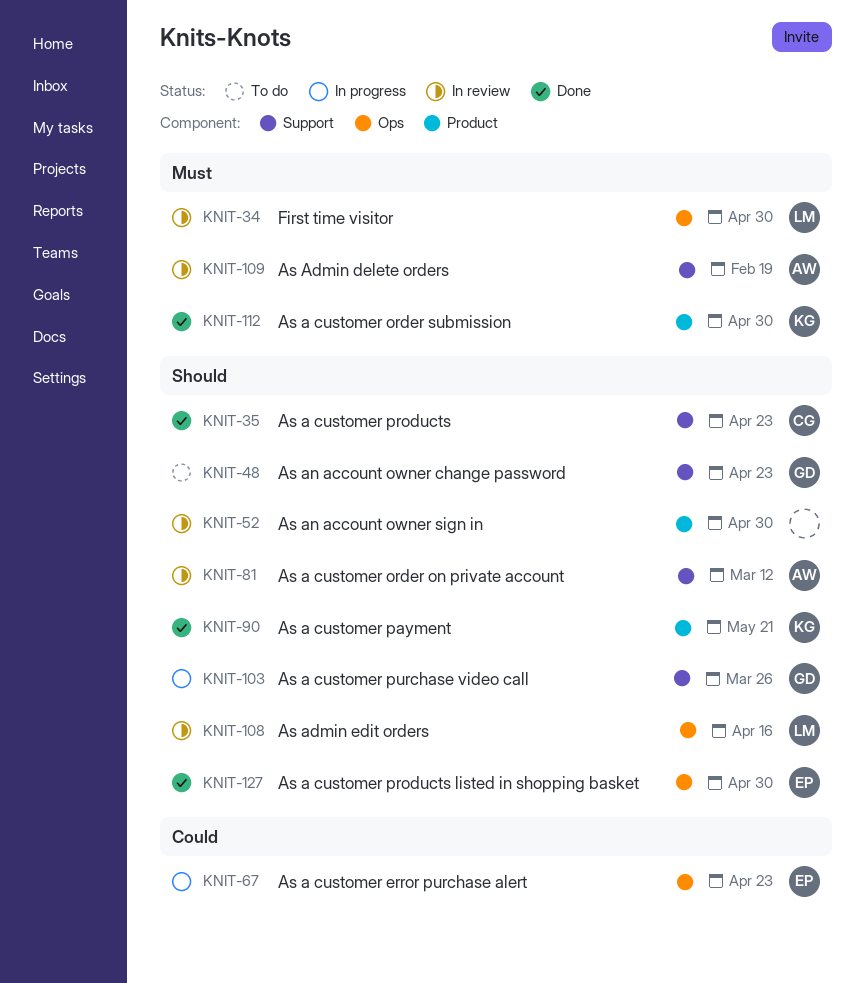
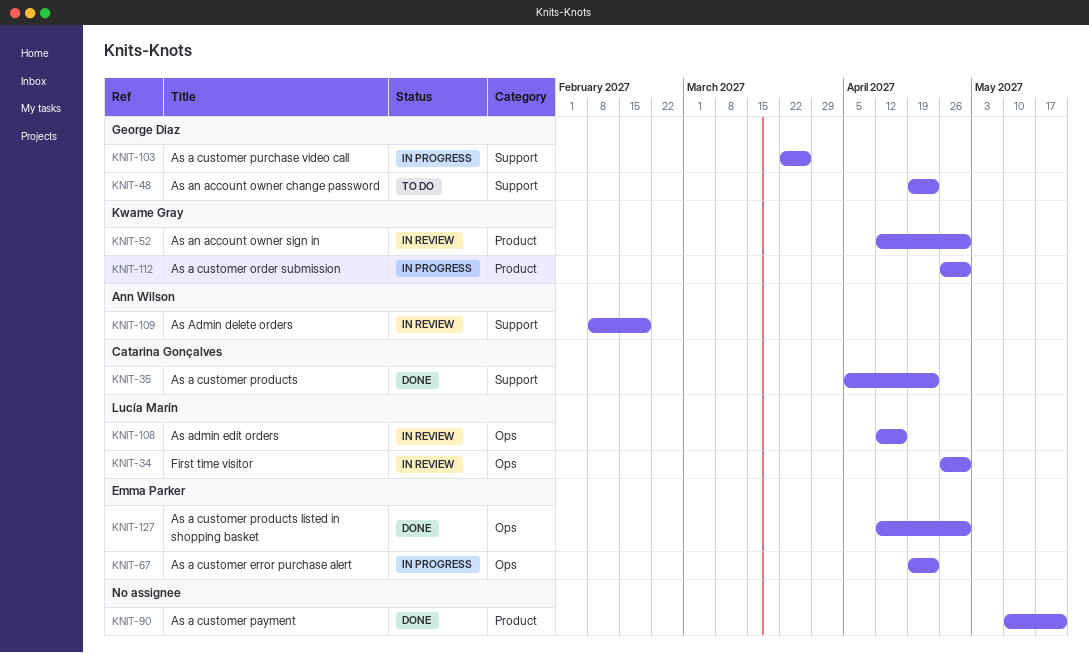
KNIT-52, owner: none -> Kwame Gray
KNIT-81: present -> none
KNIT-90, owner: Kwame Gray -> none
KNIT-112, status: Done -> In progress

